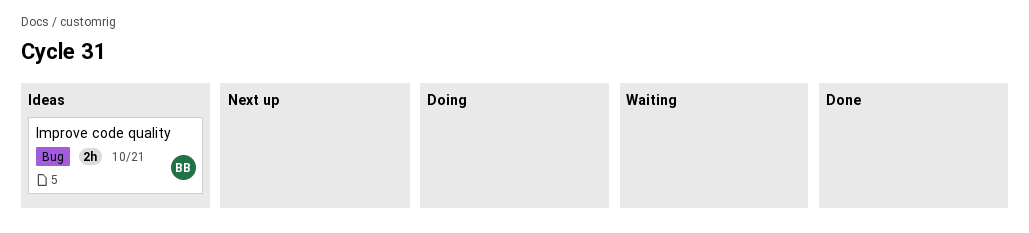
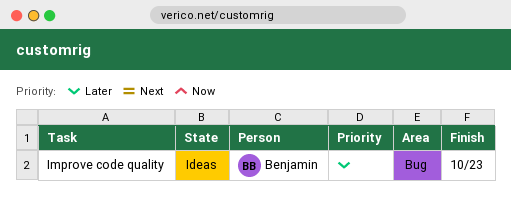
Improve code quality, due: Oct 21 -> Oct 23

